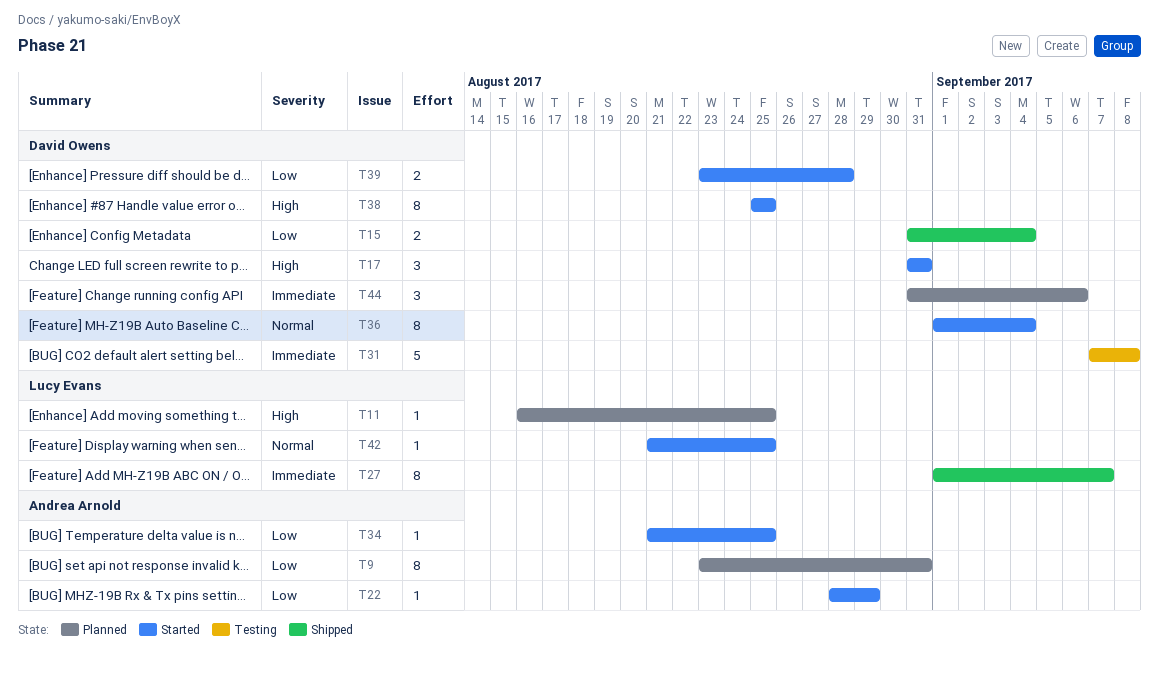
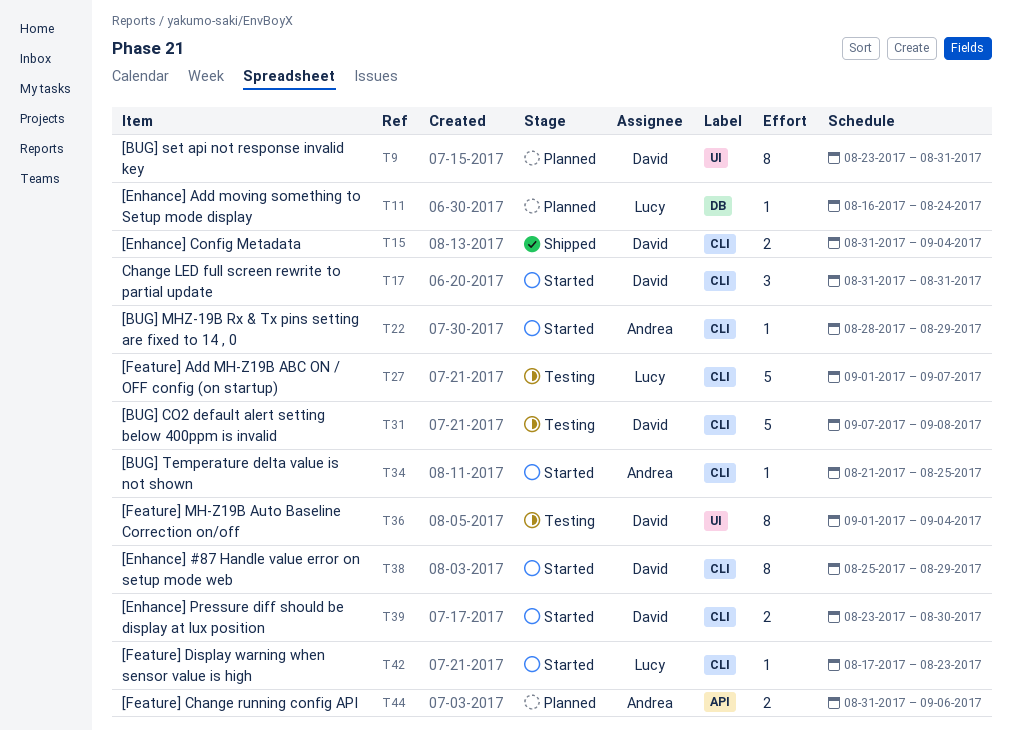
T9, owner: Andrea Arnold -> David Owens
T11, due: Aug 25 -> Aug 24
T27, status: Shipped -> Testing
T27, estimate: 8 -> 5
T36, status: Started -> Testing
T38, due: Aug 25 -> Aug 29
T39, due: Aug 28 -> Aug 30
T42, start: Aug 21 -> Aug 17
T42, due: Aug 25 -> Aug 23
T44, owner: David Owens -> Andrea Arnold
T44, estimate: 3 -> 2

